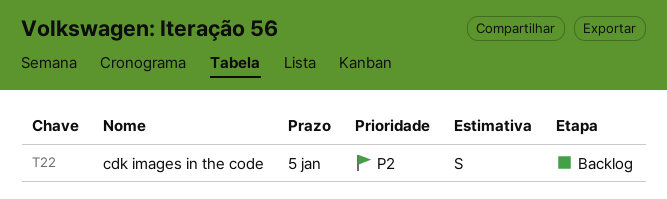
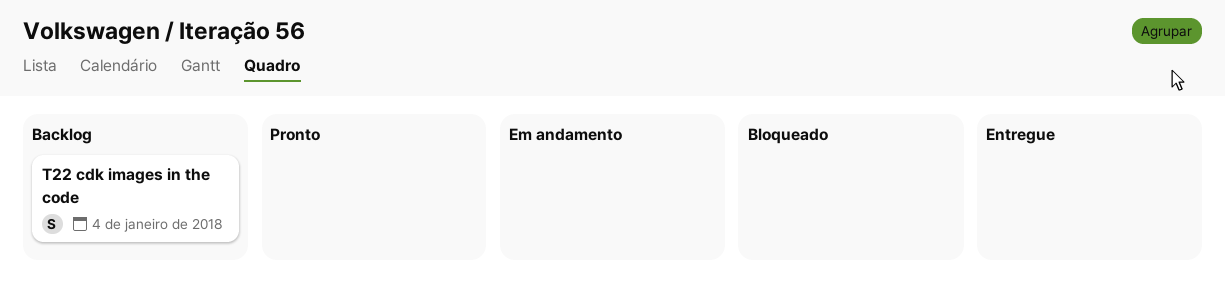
T22, due: Jan 5 -> Jan 4

